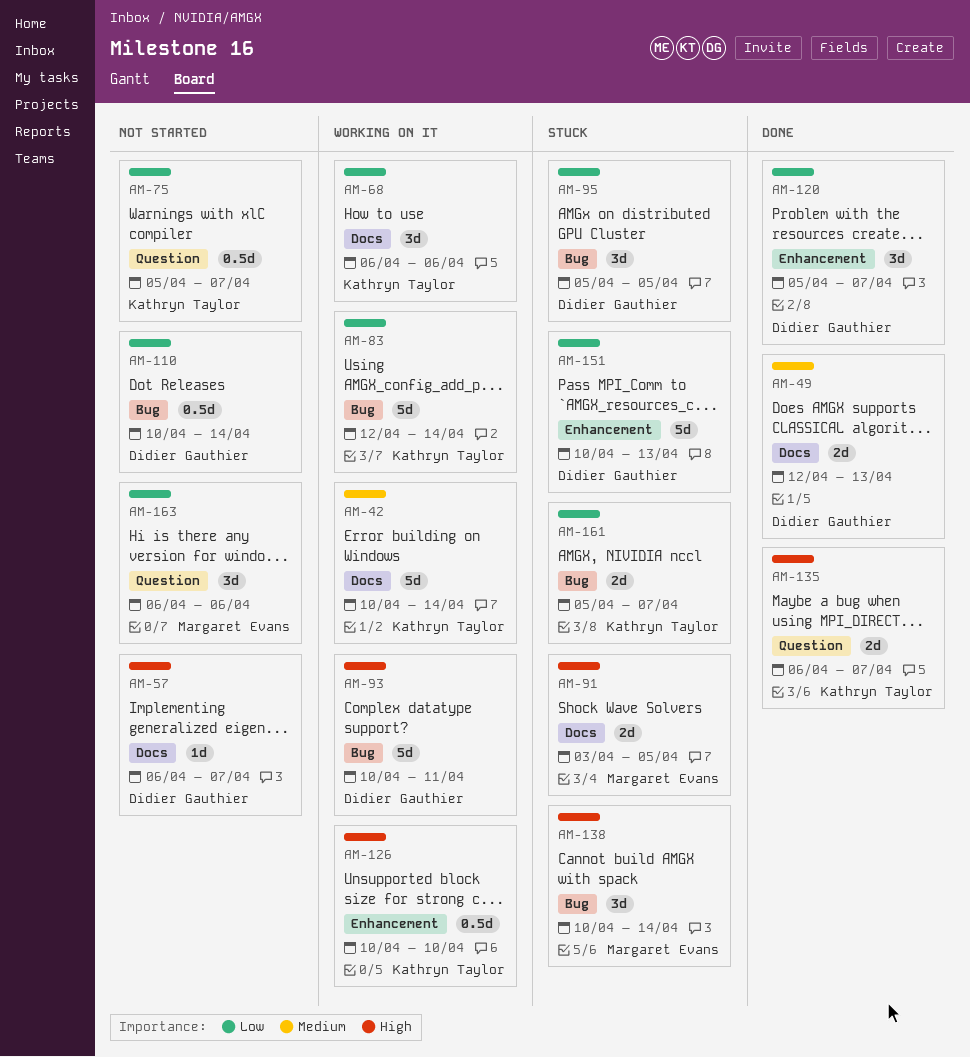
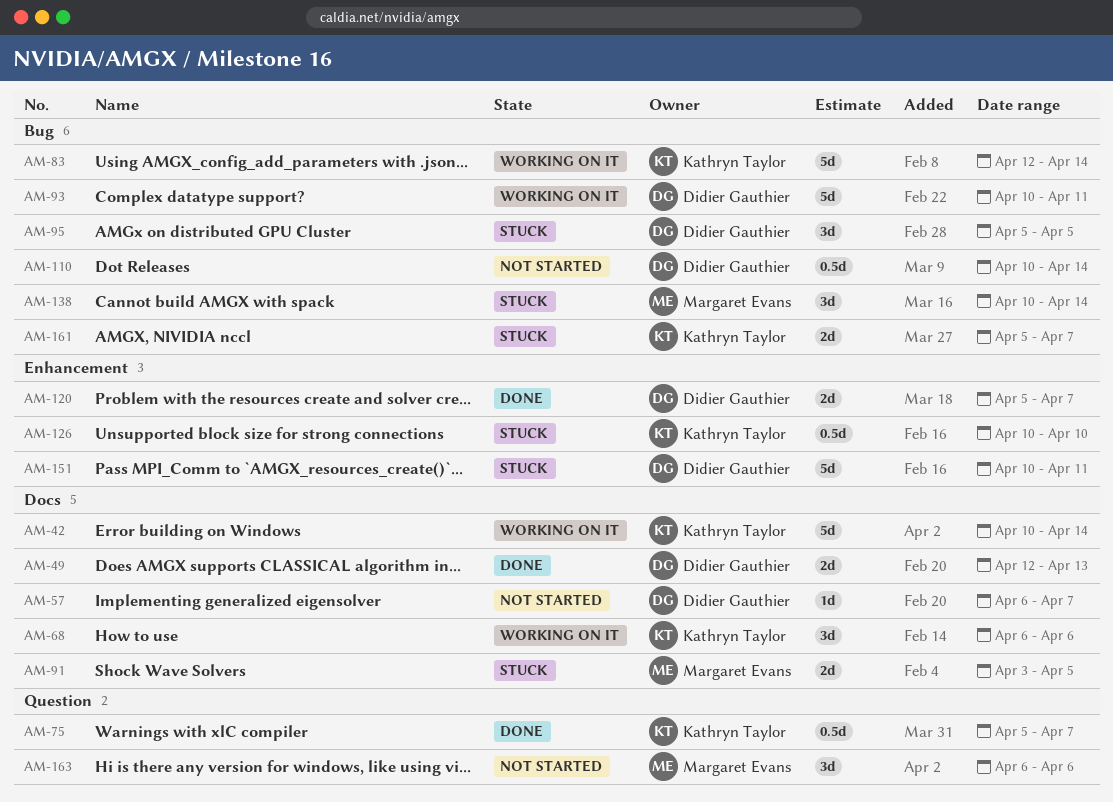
AM-75, status: Not started -> Done
AM-120, estimate: 3d -> 2d
AM-126, status: Working on it -> Stuck
AM-135: present -> none
AM-151, due: Apr 13 -> Apr 11

